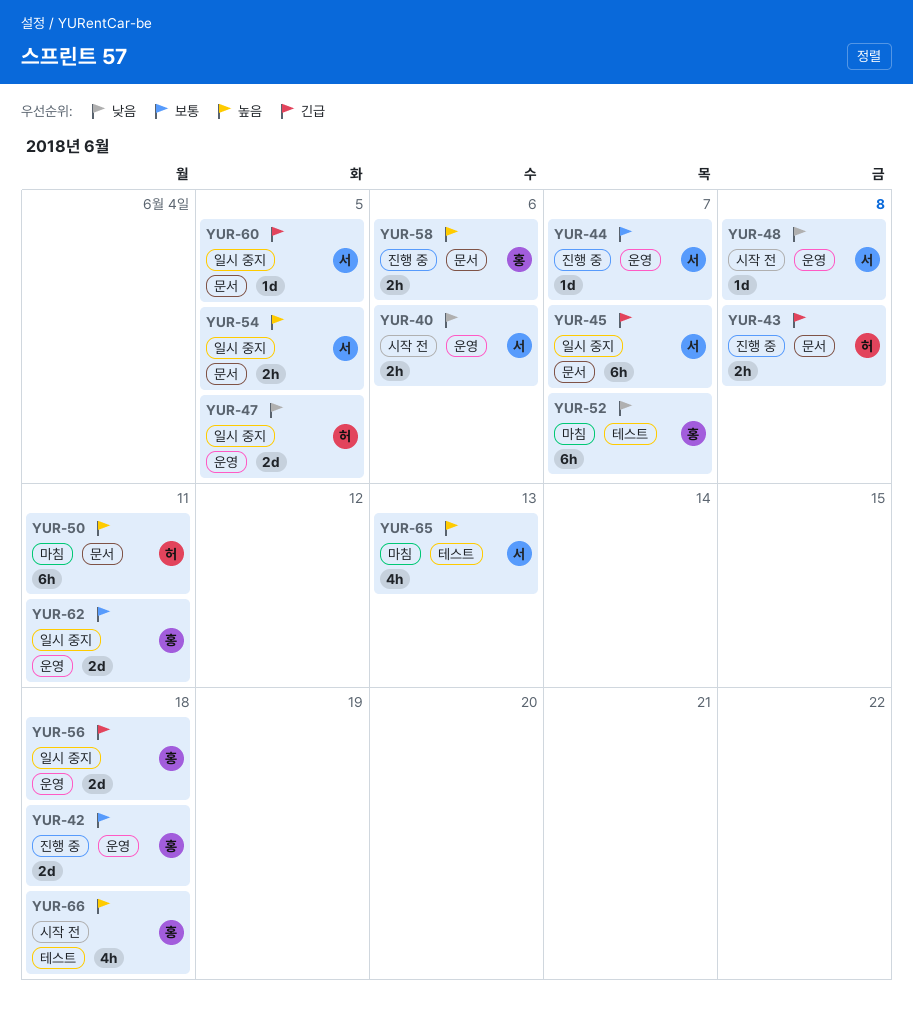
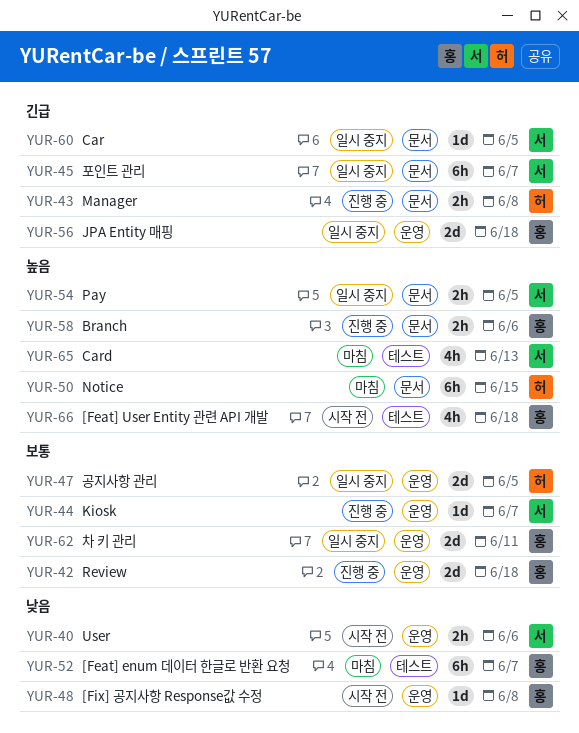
YUR-47, priority: 낮음 -> 보통
YUR-48, owner: 서 -> 홍
YUR-50, due: Jun 11 -> Jun 15

